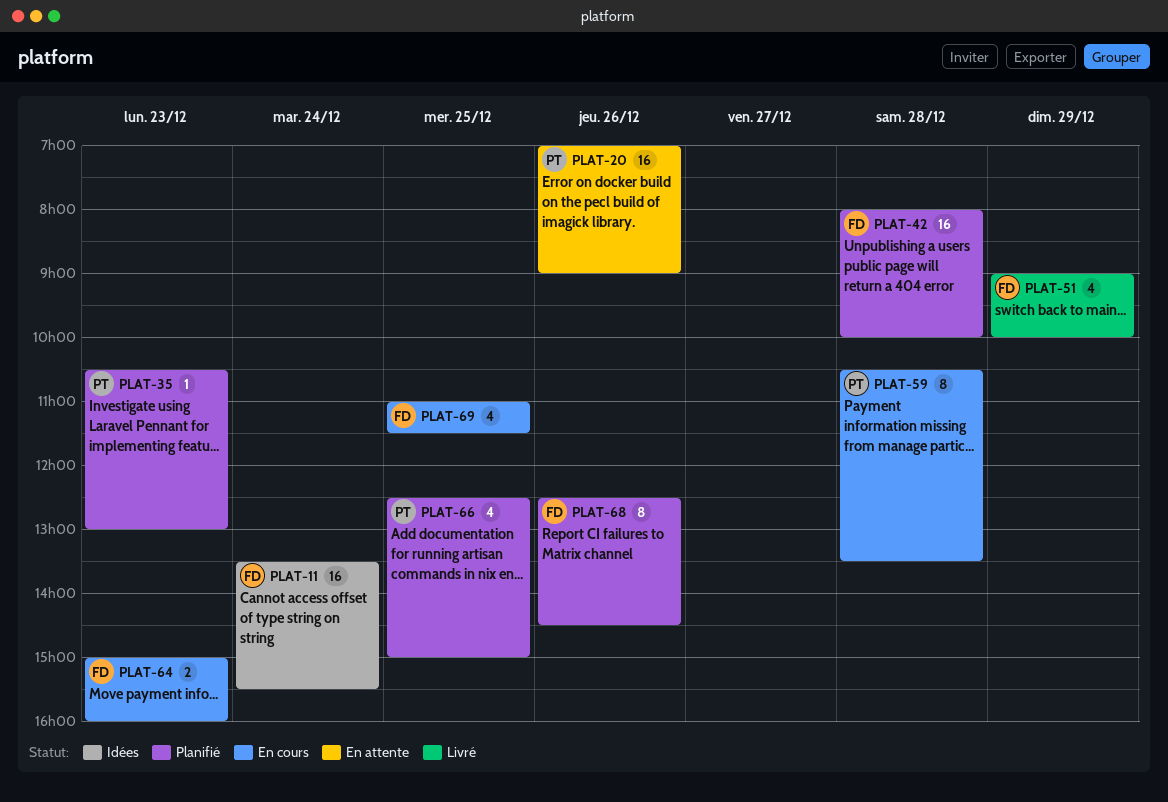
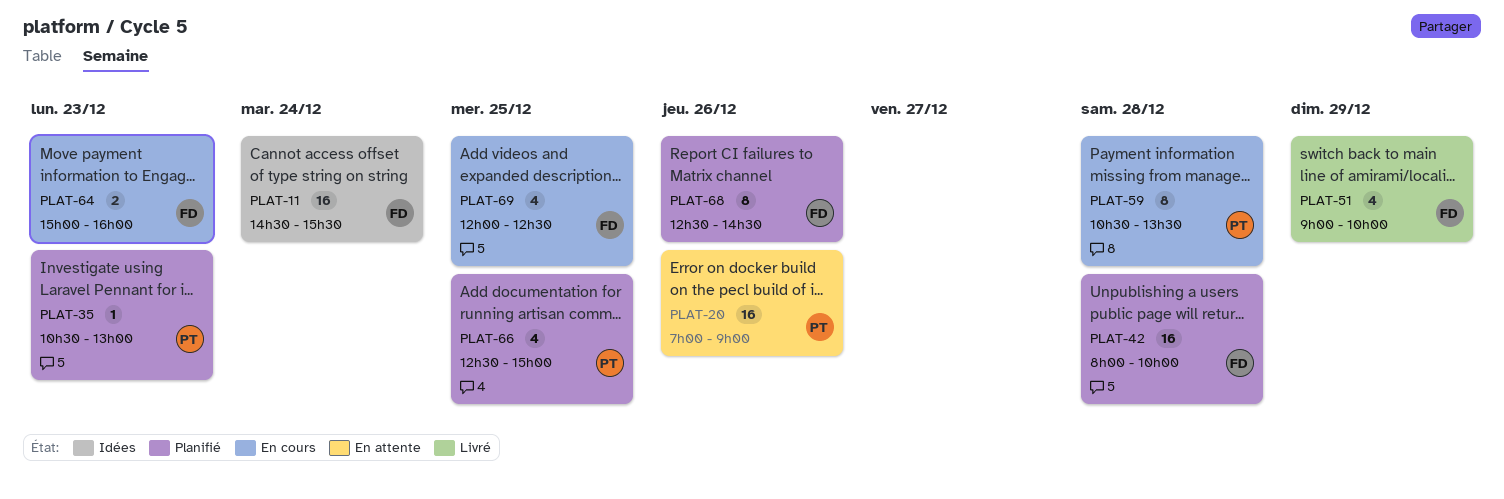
PLAT-11, begins: 13:30 -> 14:30
PLAT-69, begins: 11:00 -> 12:00
PLAT-69, ends: 11:30 -> 12:30

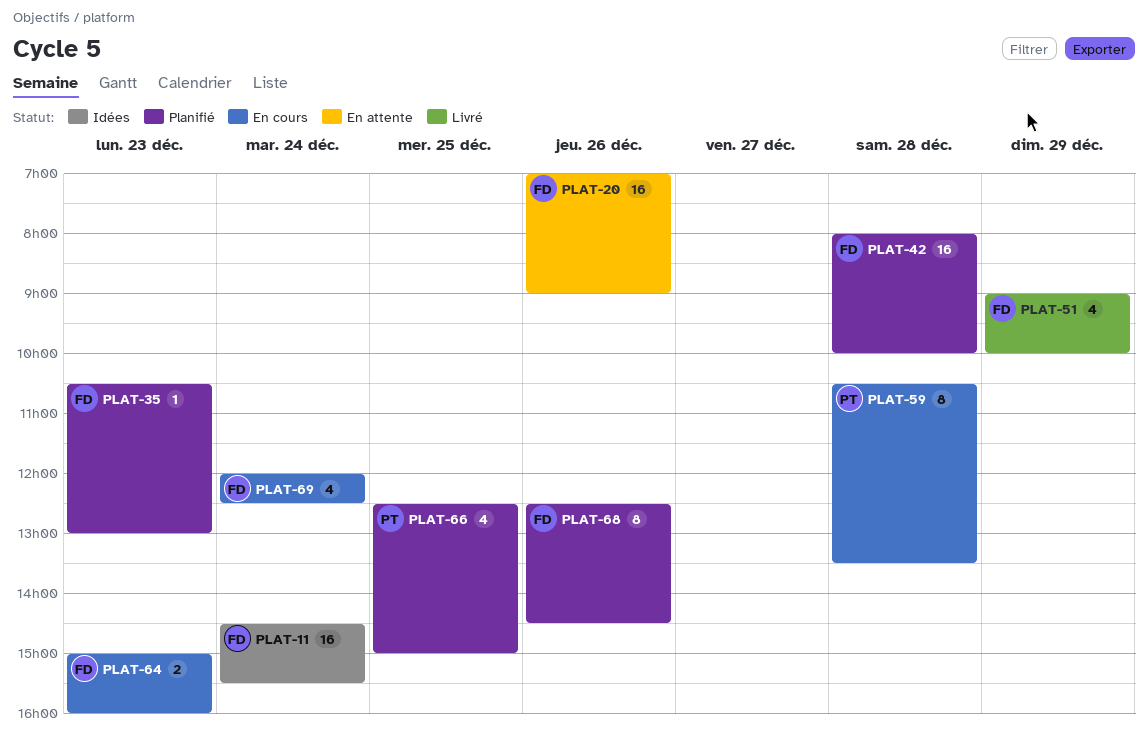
PLAT-20, owner: PT -> FD
PLAT-35, owner: PT -> FD
PLAT-69, day: Dec 25 -> Dec 24

